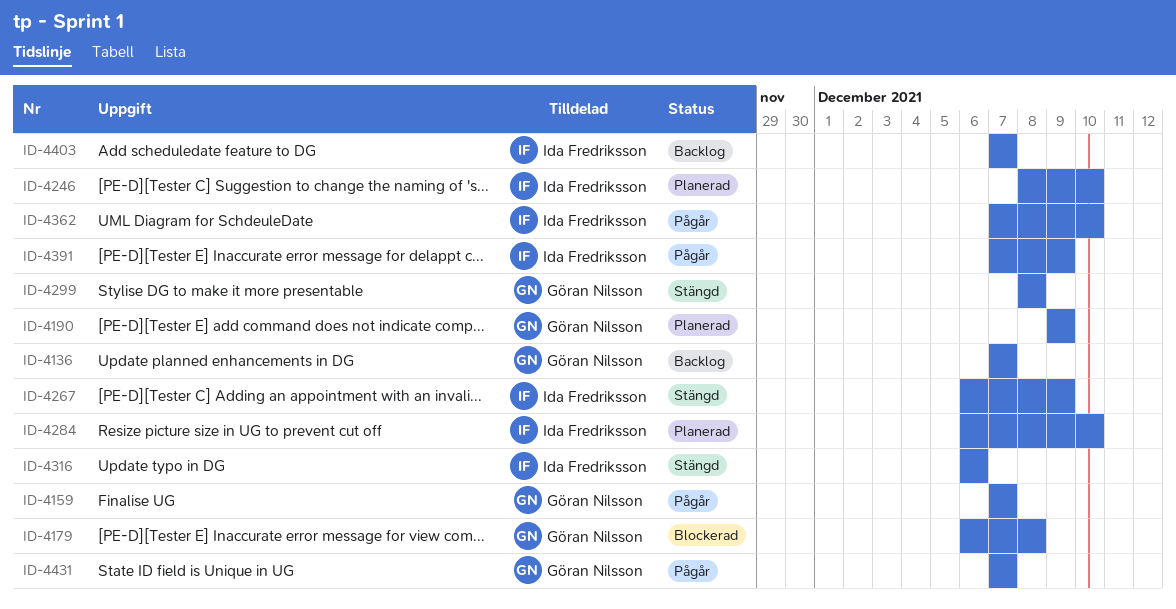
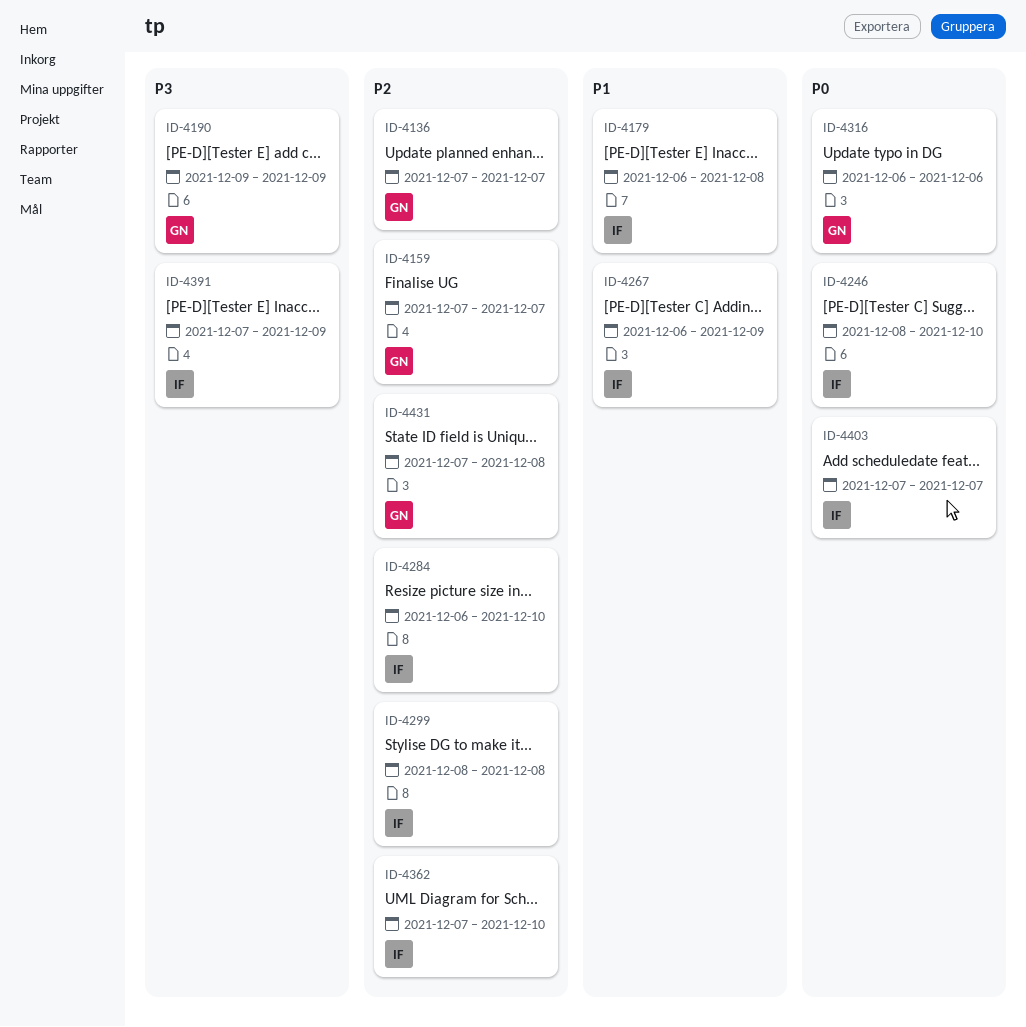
ID-4179, owner: Göran Nilsson -> Ida Fredriksson
ID-4299, owner: Göran Nilsson -> Ida Fredriksson
ID-4316, owner: Ida Fredriksson -> Göran Nilsson
ID-4431, due: Dec 7 -> Dec 8

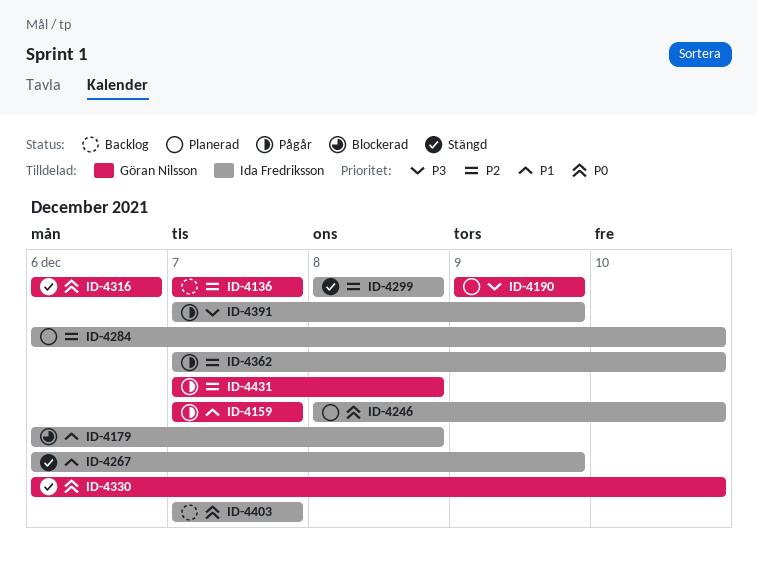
ID-4159, priority: P2 -> P1
ID-4330: none -> present

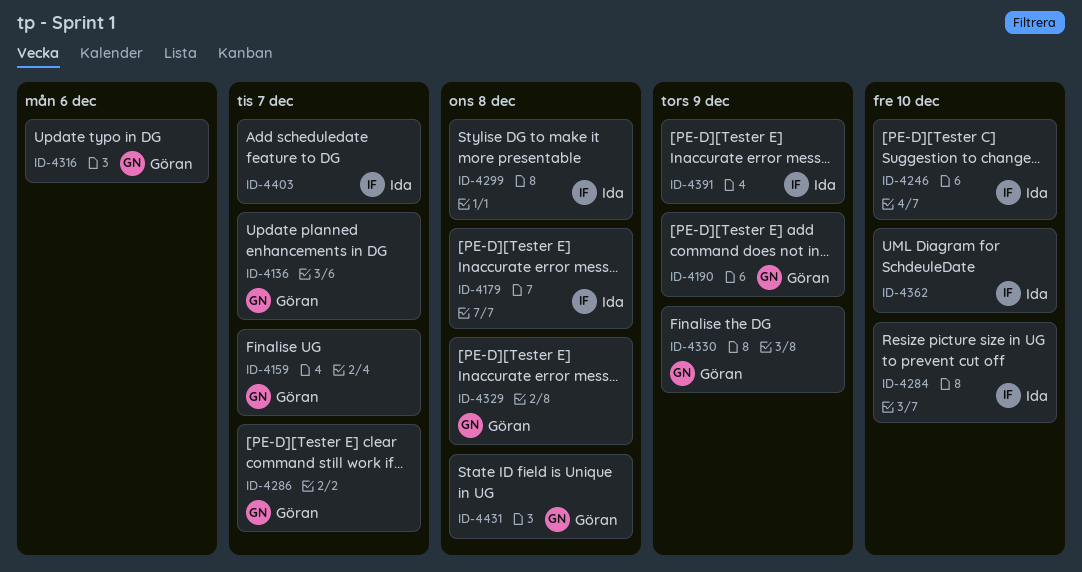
ID-4267: present -> none
ID-4286: none -> present
ID-4329: none -> present
ID-4330, due: Dec 10 -> Dec 9

